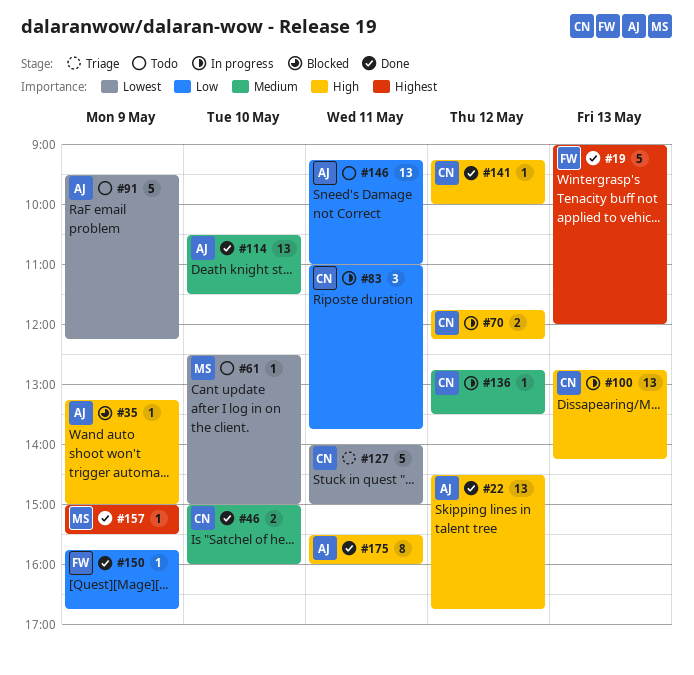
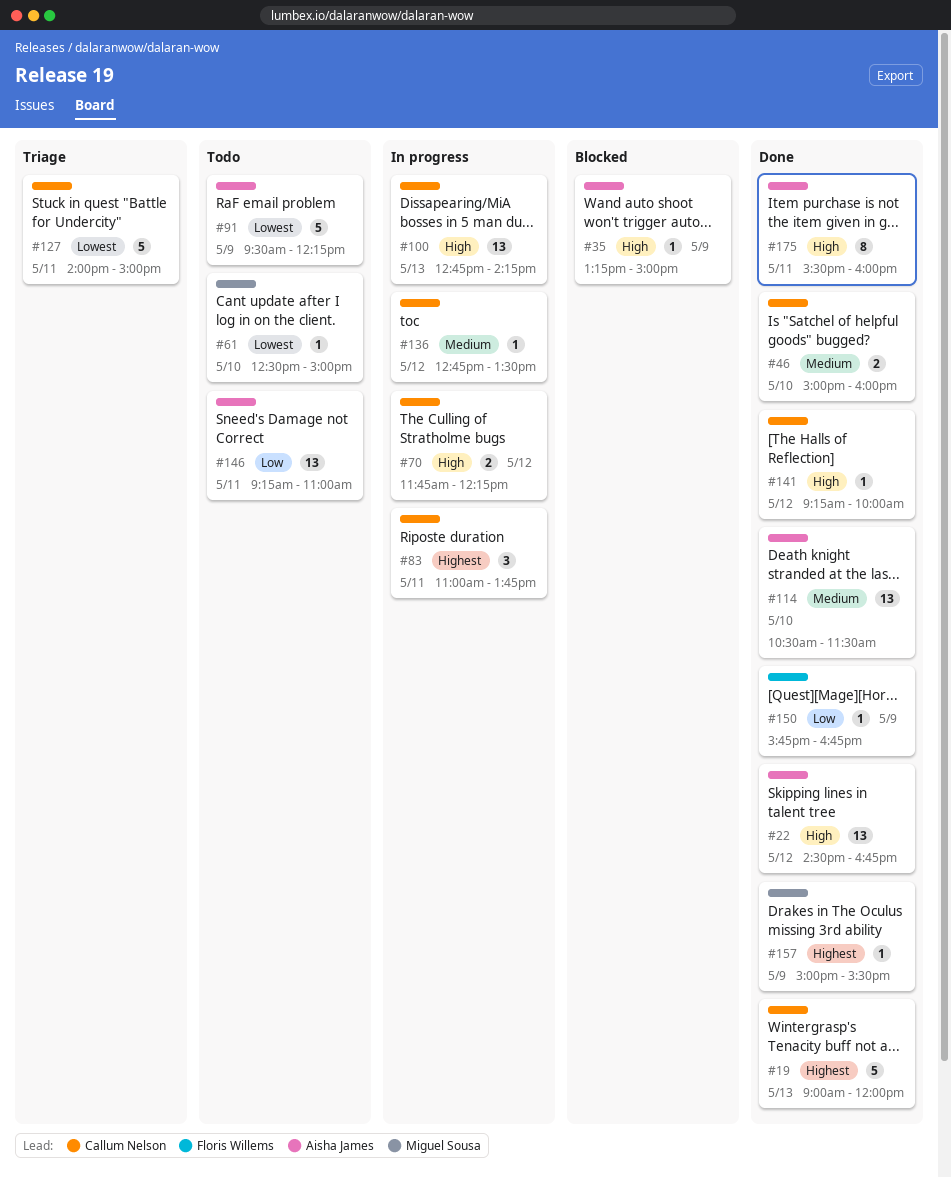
#19, owner: Floris Willems -> Callum Nelson
#83, priority: Low -> Highest

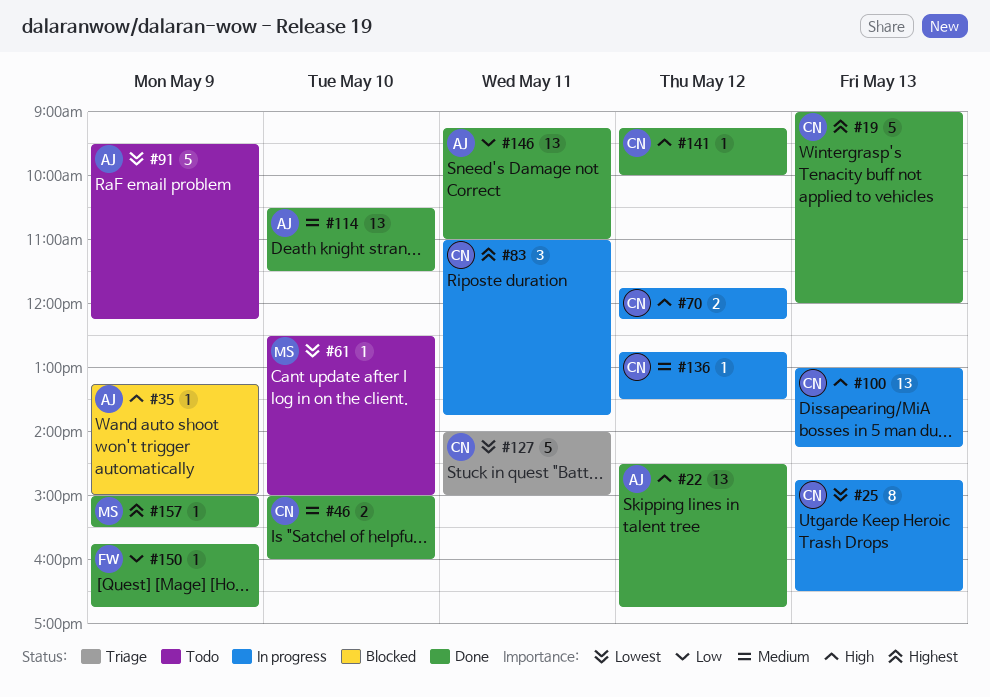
#25: none -> present
#100, begins: 12:45 -> 13:00
#146, status: Todo -> Done
#175: present -> none

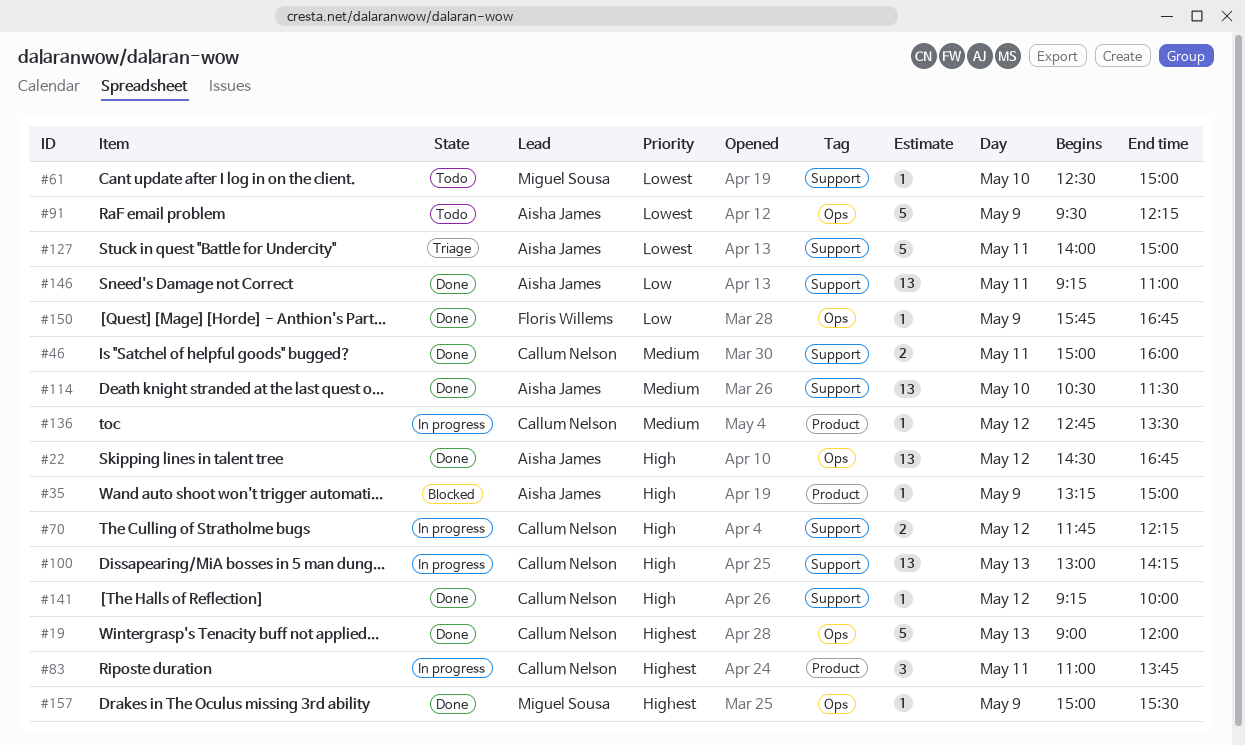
#25: present -> none
#46, day: May 10 -> May 11
#127, owner: Callum Nelson -> Aisha James

